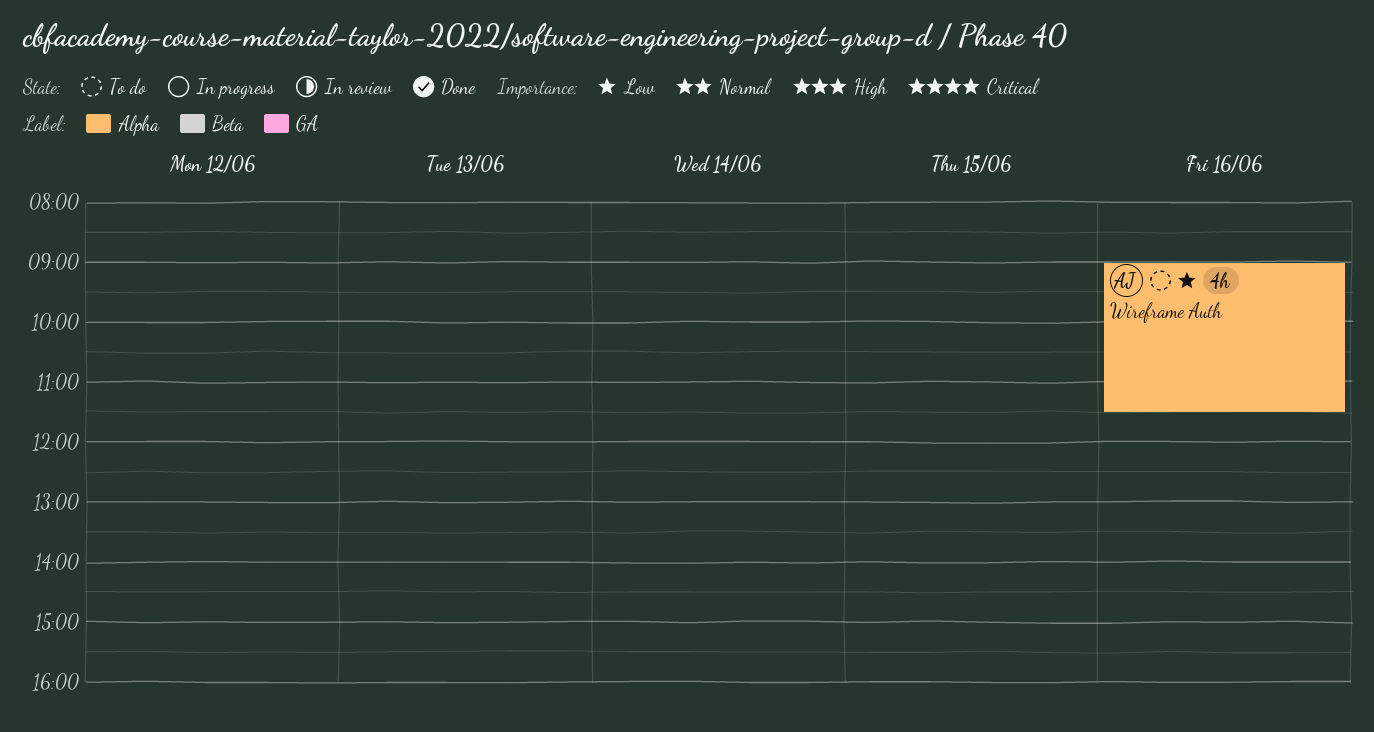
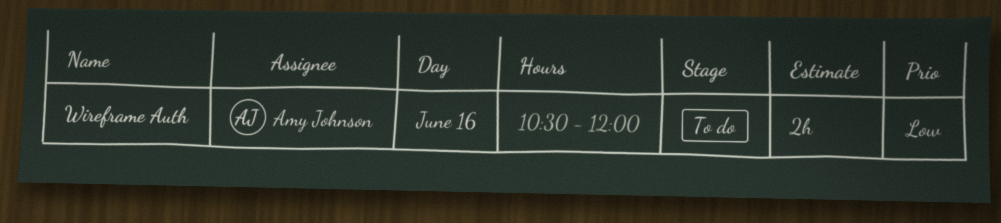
Wireframe Auth, estimate: 4h -> 2h
Wireframe Auth, begins: 09:00 -> 10:30
Wireframe Auth, ends: 11:30 -> 12:00

